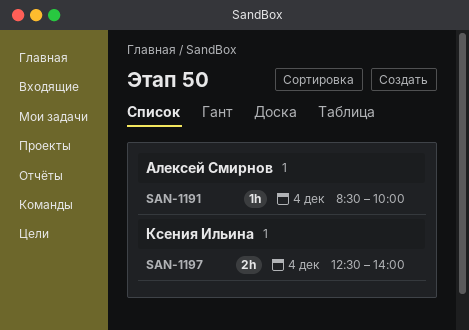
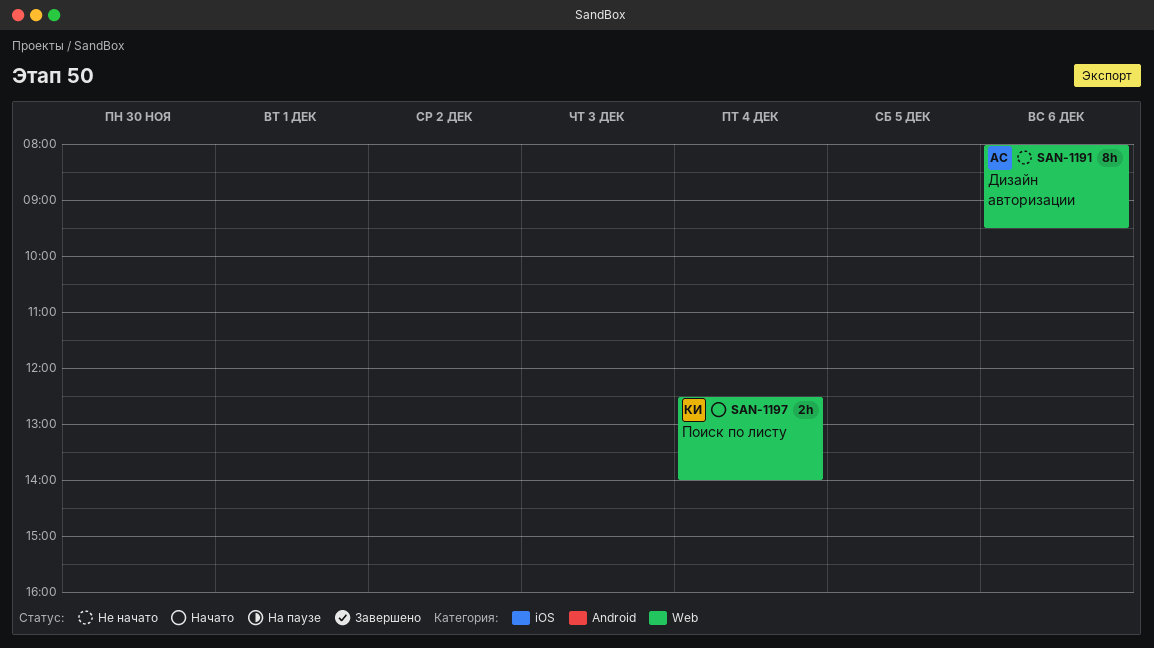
SAN-1191, estimate: 1h -> 8h
SAN-1191, day: Dec 4 -> Dec 6
SAN-1191, begins: 08:30 -> 08:00
SAN-1191, ends: 10:00 -> 09:30

